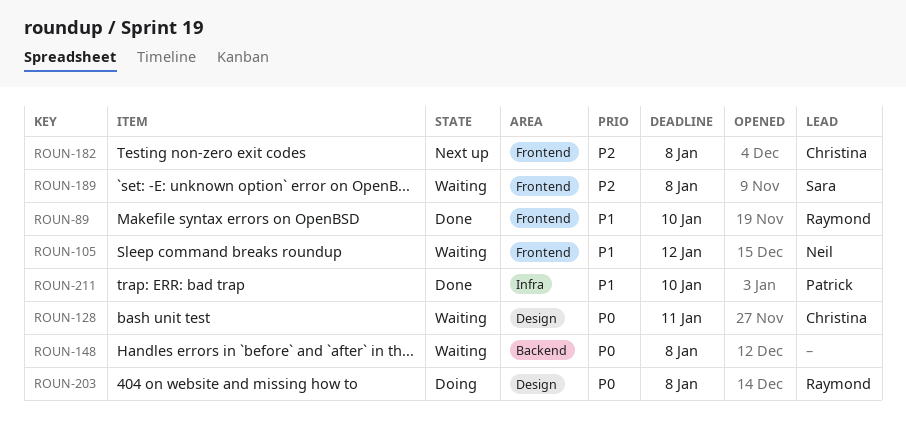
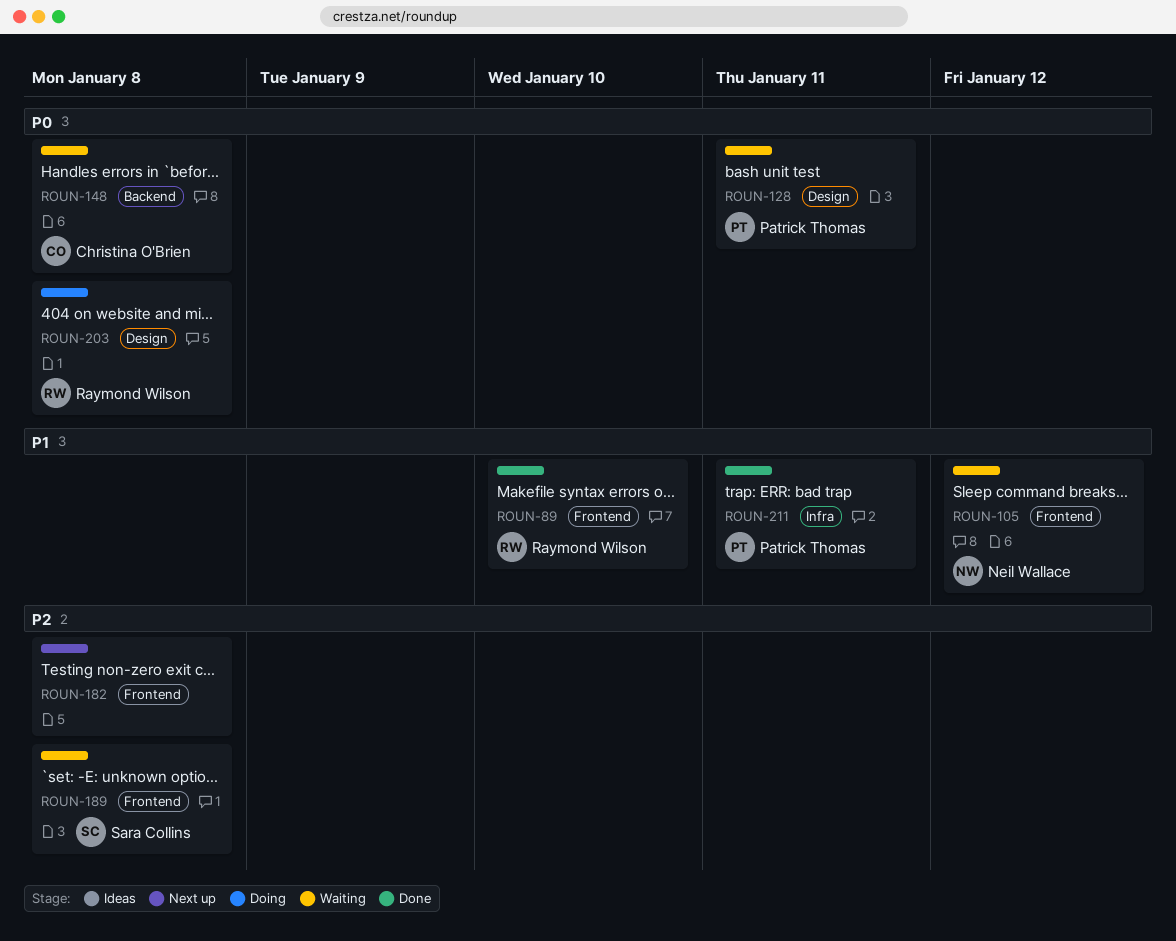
ROUN-128, owner: Christina O'Brien -> Patrick Thomas
ROUN-148, owner: none -> Christina O'Brien
ROUN-182, owner: Christina O'Brien -> none
ROUN-211, due: Jan 10 -> Jan 11

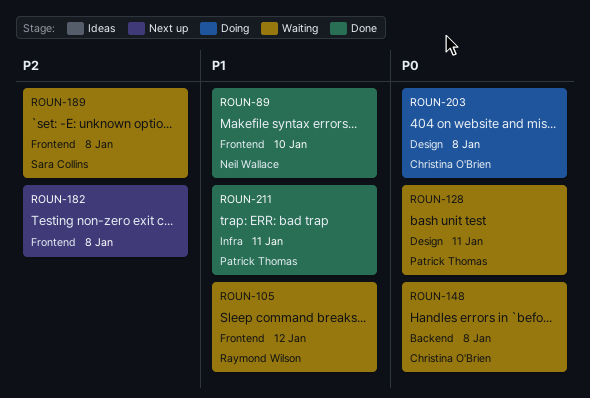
ROUN-89, owner: Raymond Wilson -> Neil Wallace
ROUN-105, owner: Neil Wallace -> Raymond Wilson
ROUN-203, owner: Raymond Wilson -> Christina O'Brien

